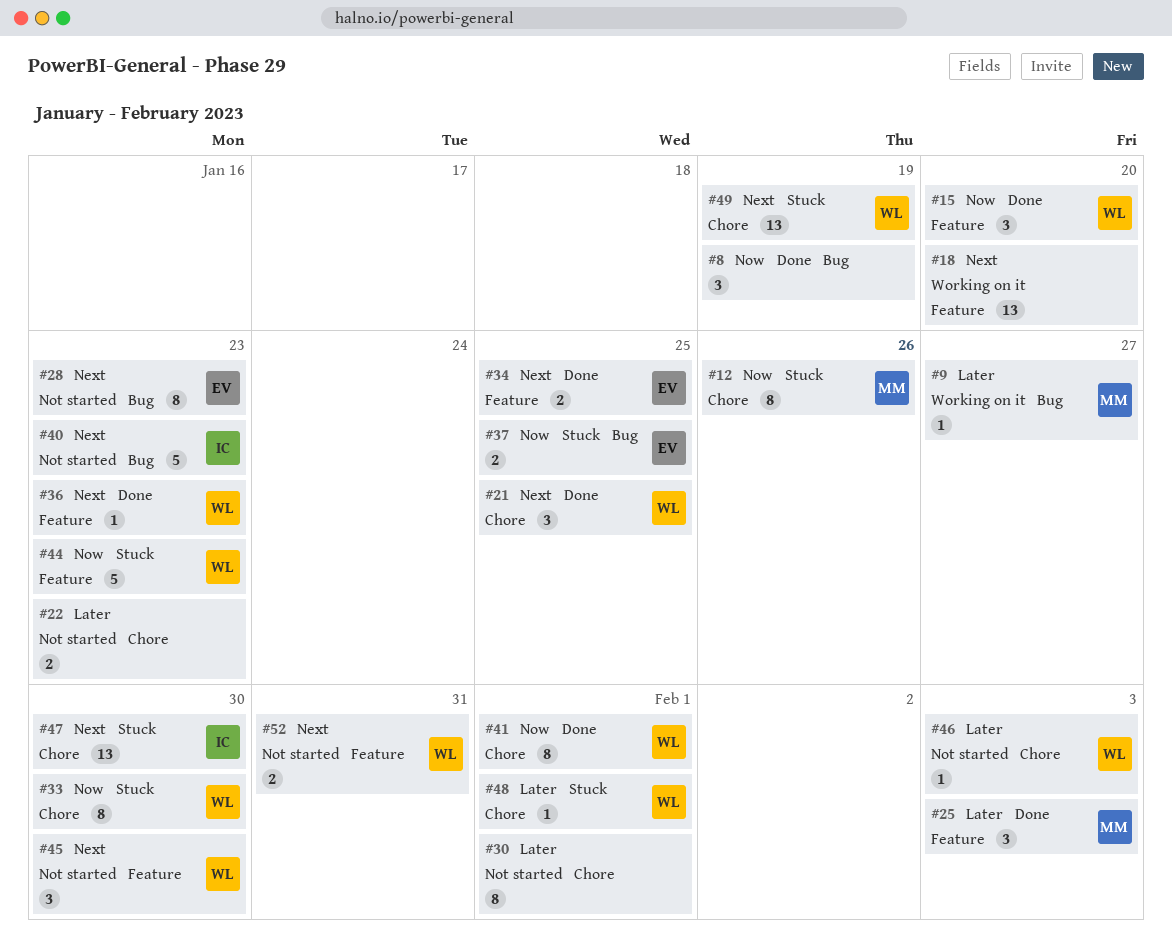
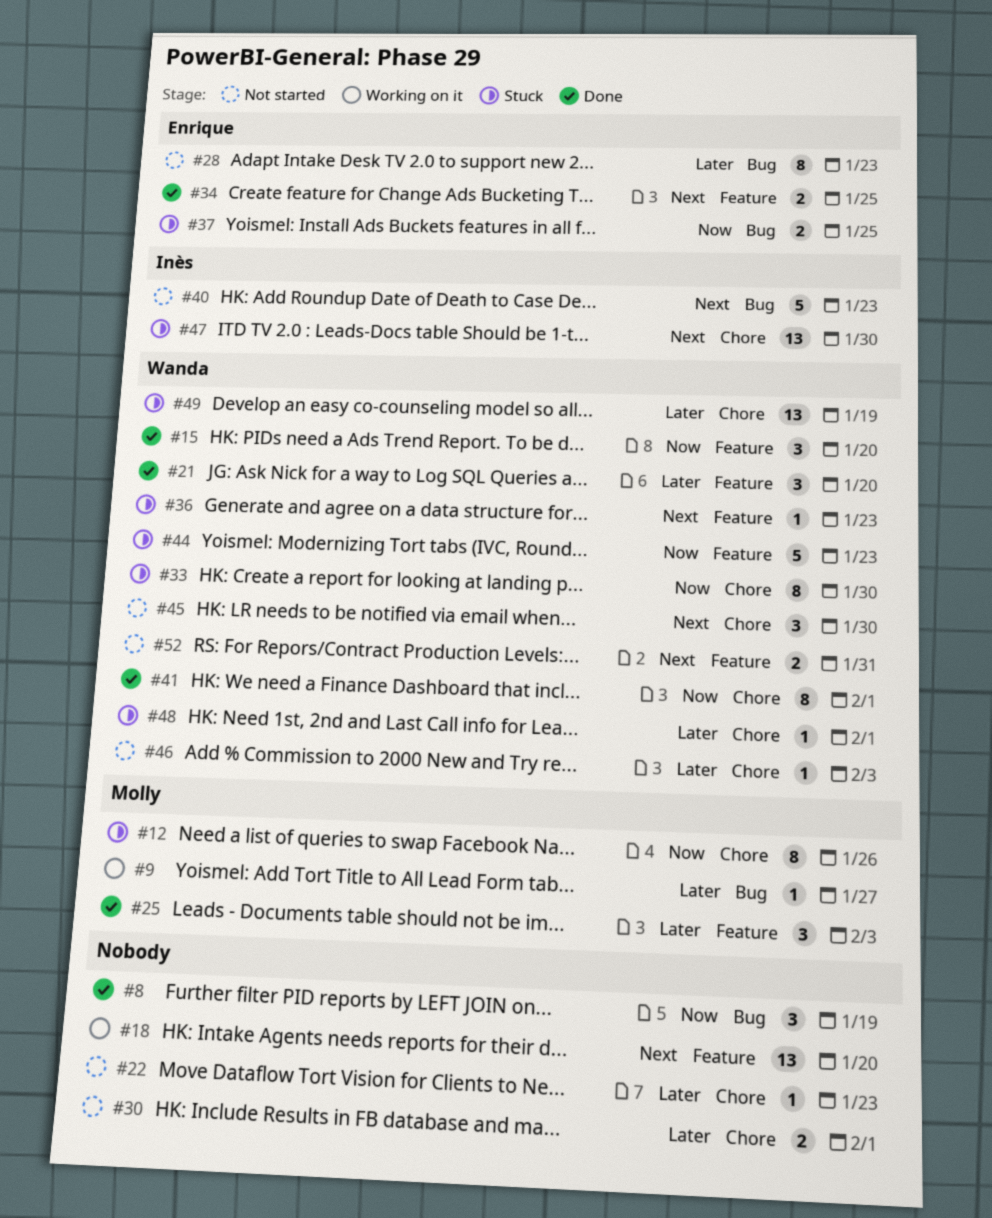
#21, priority: Next -> Later
#21, label: Chore -> Feature
#21, due: Jan 25 -> Jan 20
#22, estimate: 2 -> 1
#28, priority: Next -> Later
#30, estimate: 8 -> 2
#36, status: Done -> Stuck
#45, label: Feature -> Chore
#49, priority: Next -> Later

